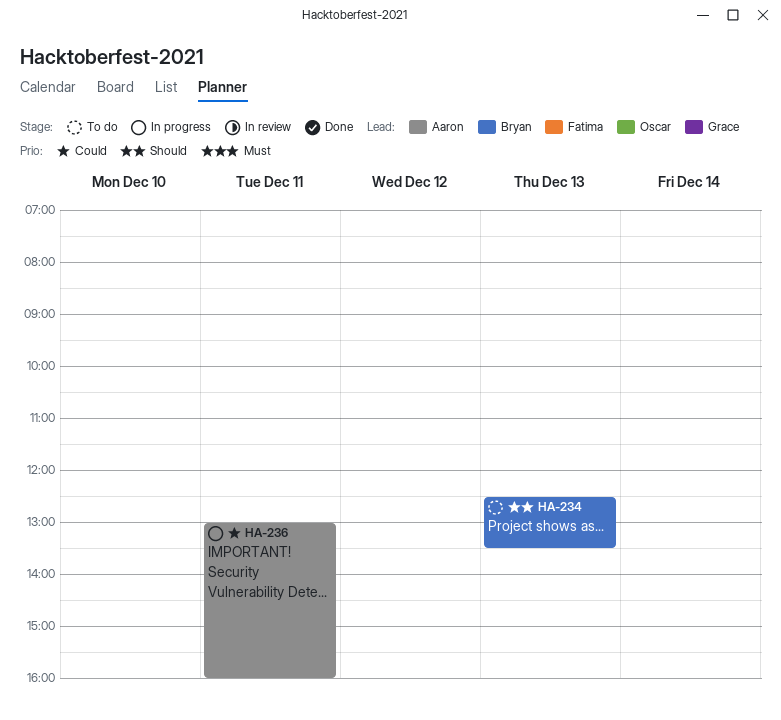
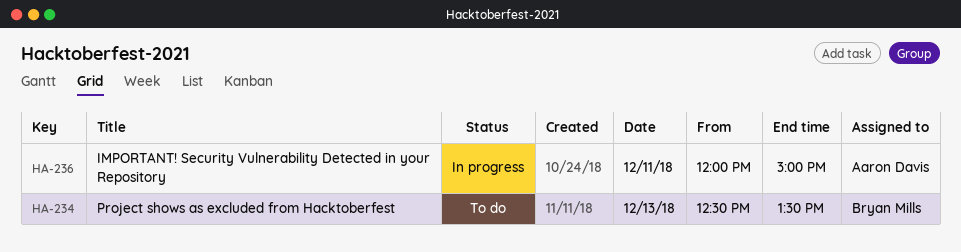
HA-236, begins: 13:00 -> 12:00
HA-236, ends: 16:00 -> 15:00

